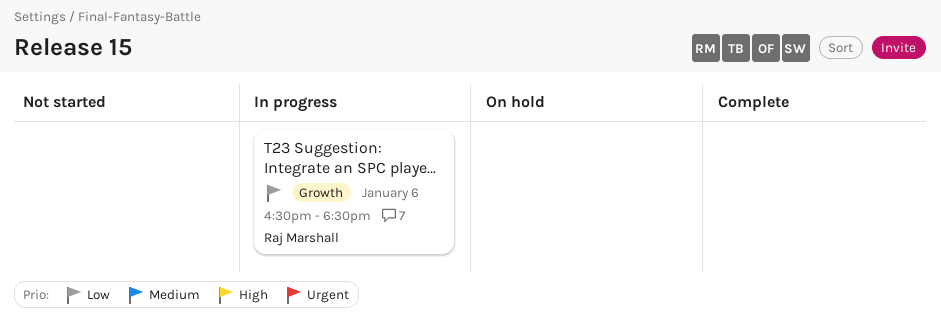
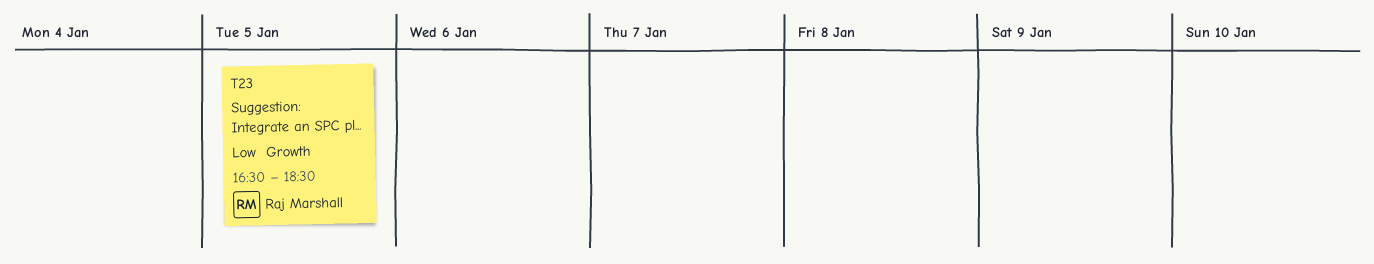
T23, day: Jan 6 -> Jan 5

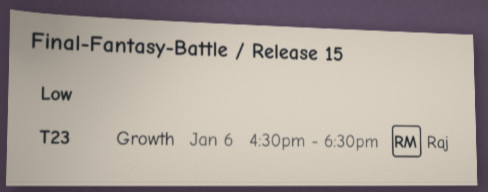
T23, day: Jan 5 -> Jan 6

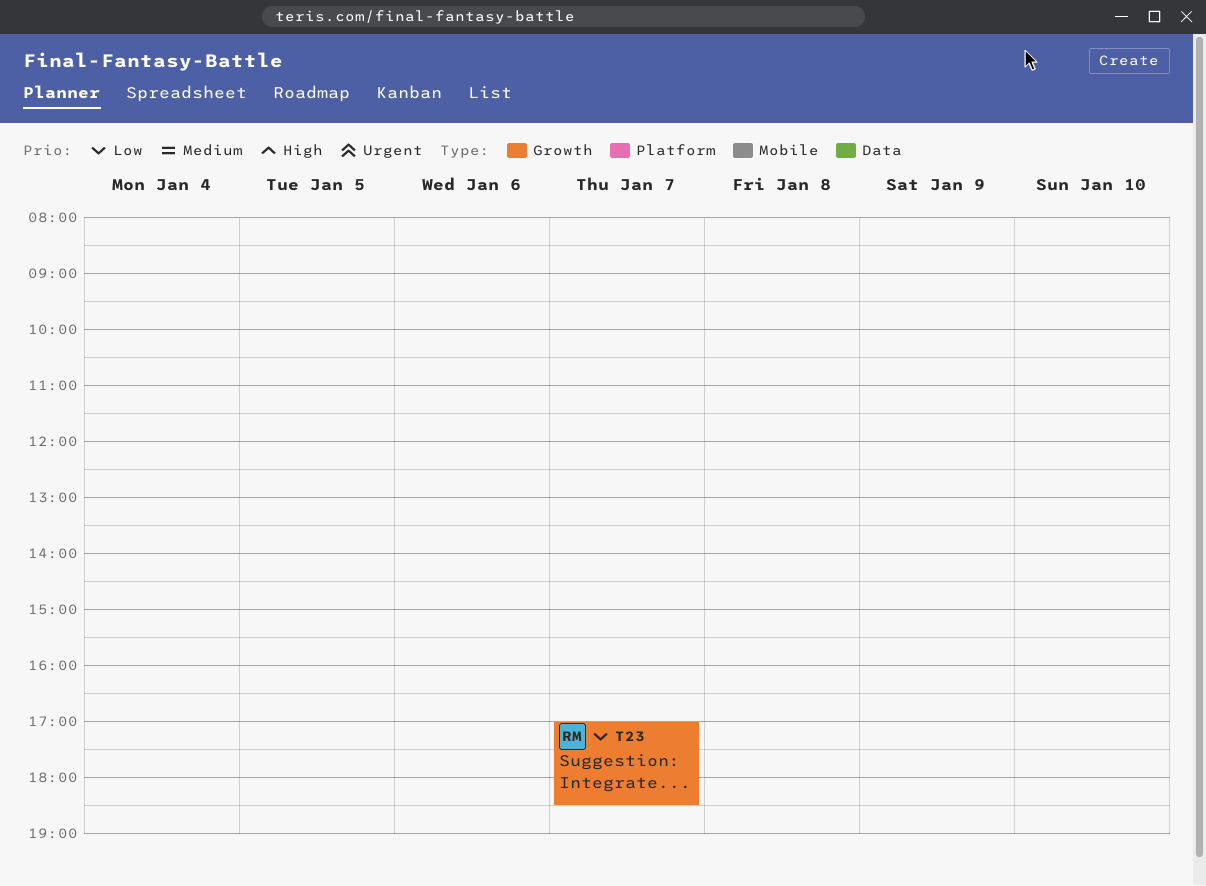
T23, day: Jan 6 -> Jan 7
T23, begins: 16:30 -> 17:00

